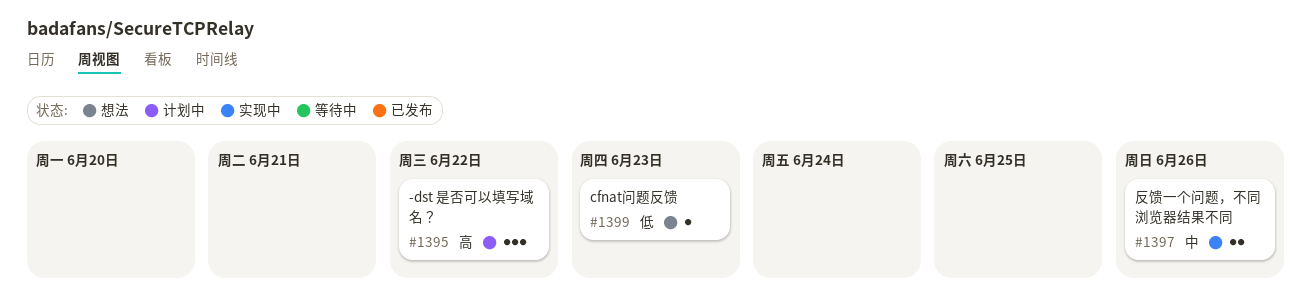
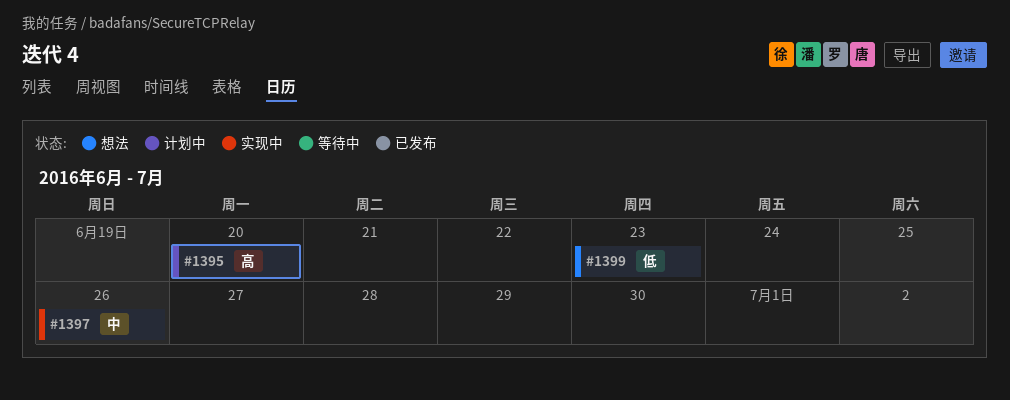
#1395, due: Jun 22 -> Jun 20

